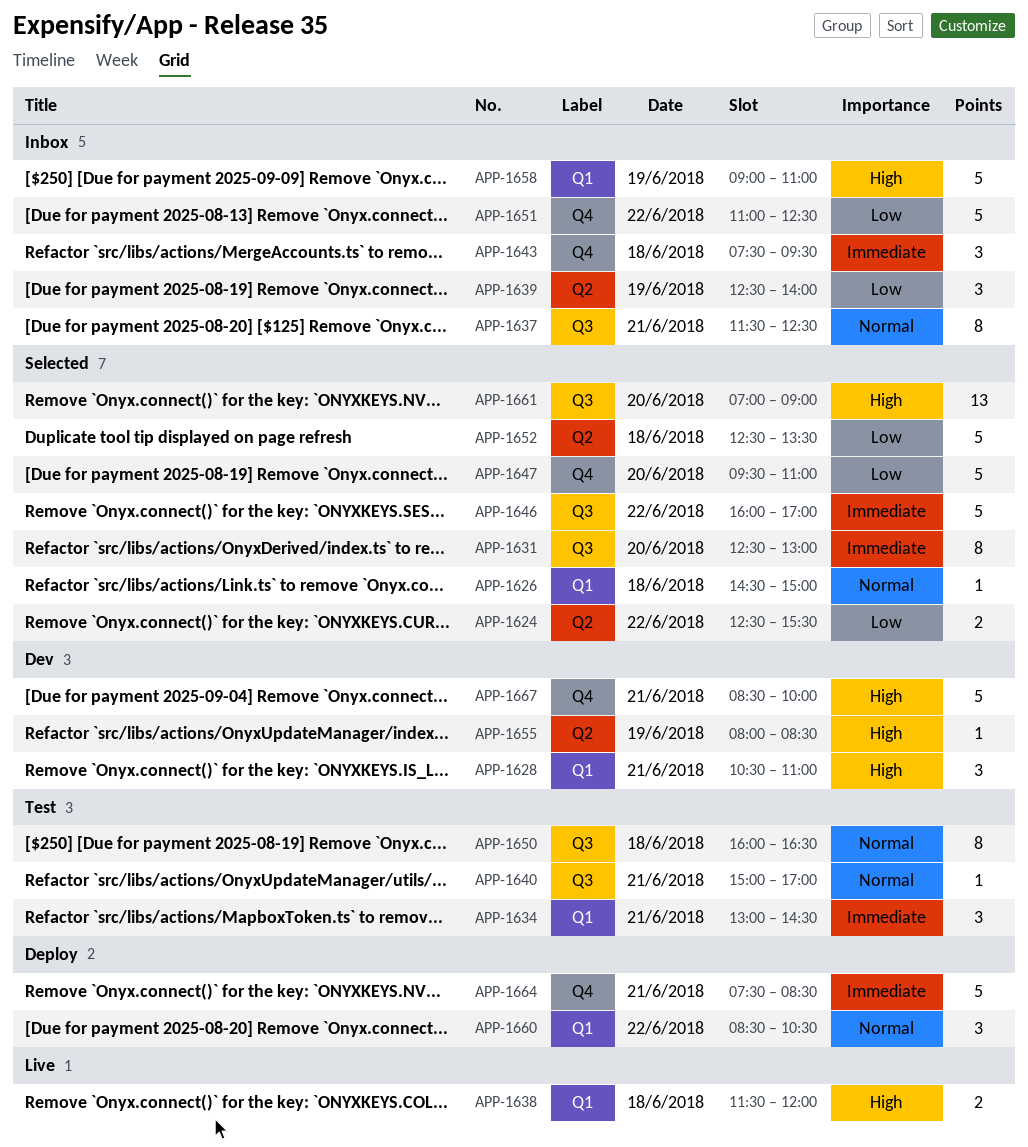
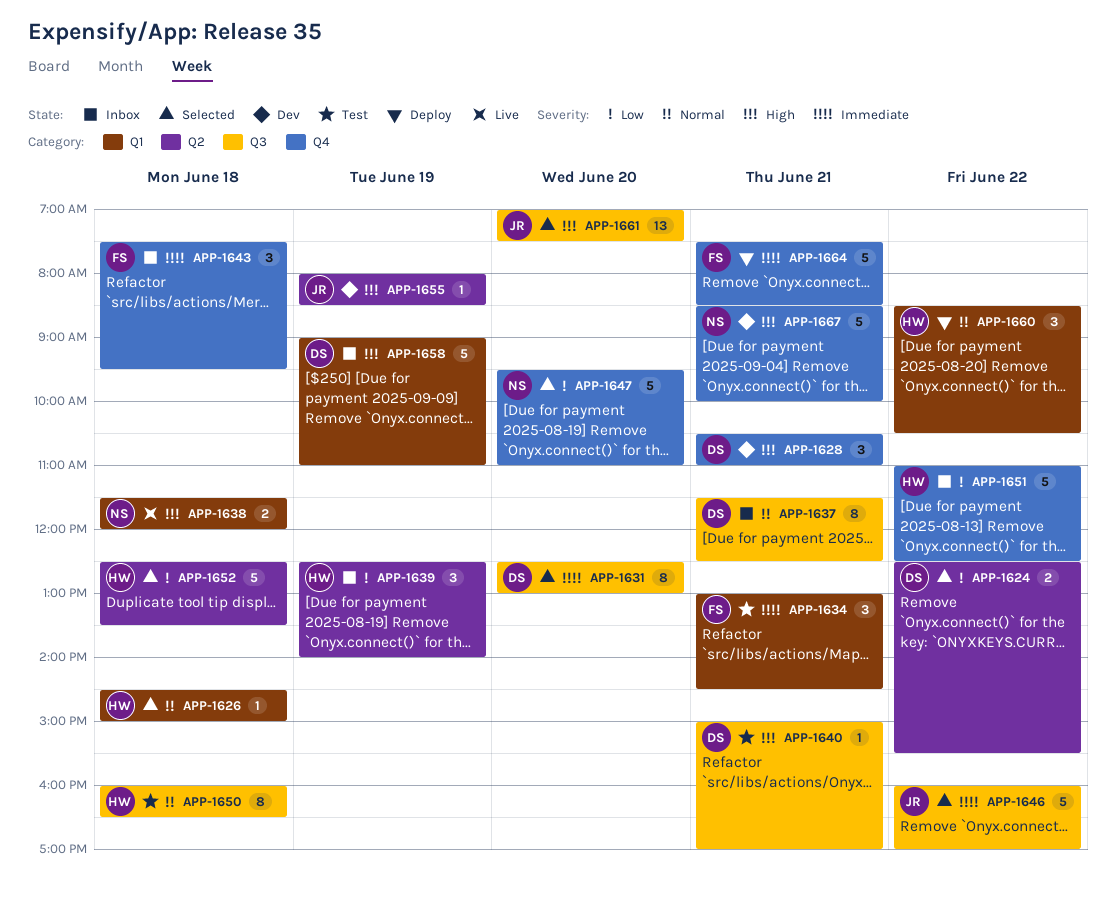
APP-1628, label: Q1 -> Q4
APP-1640, priority: Normal -> High
APP-1661, ends: 09:00 -> 07:30

